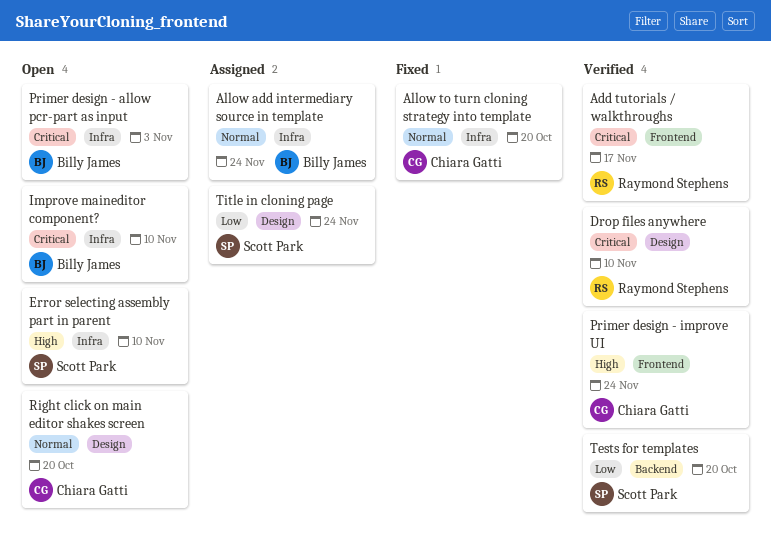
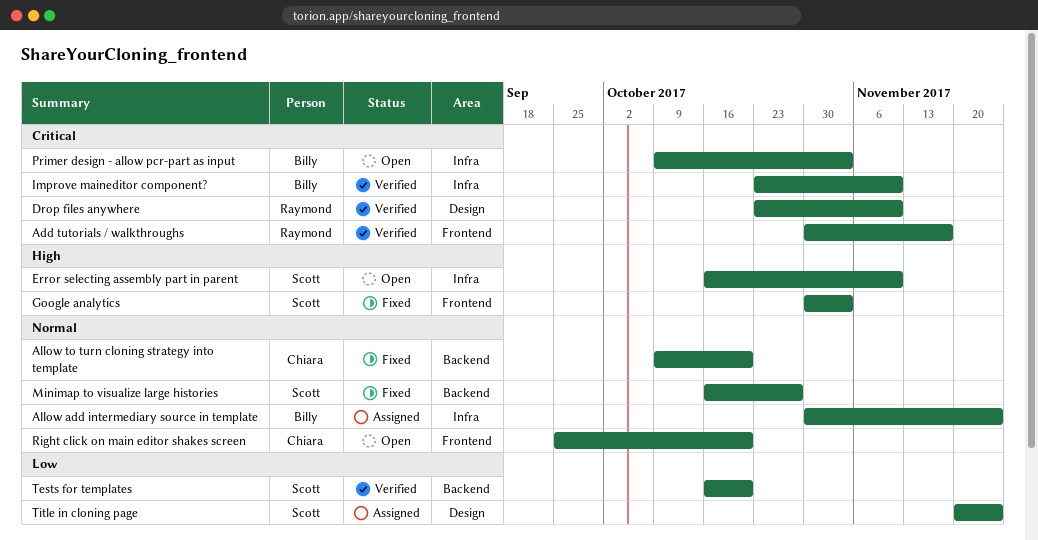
Allow to turn cloning strategy into template, label: Infra -> Backend
Google analytics: none -> present
Improve maineditor component?, status: Open -> Verified
Minimap to visualize large histories: none -> present
Primer design - improve UI: present -> none
Right click on main editor shakes screen, label: Design -> Frontend

